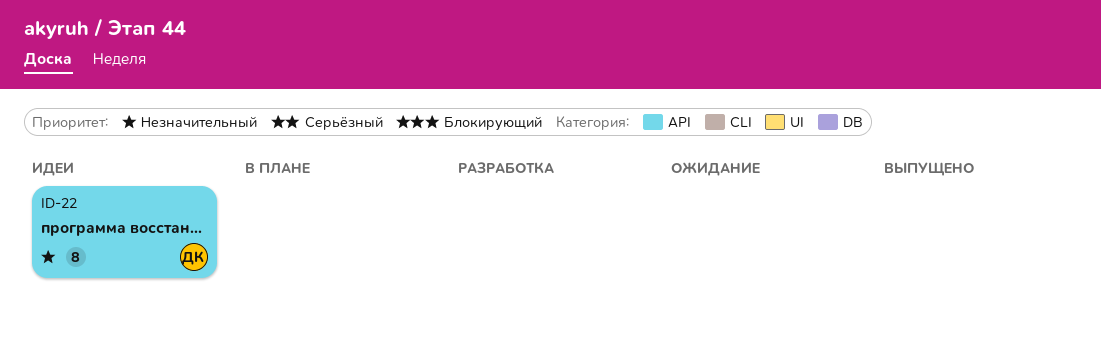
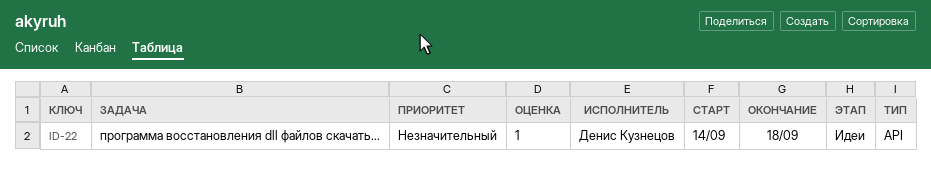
ID-22, estimate: 8 -> 1

